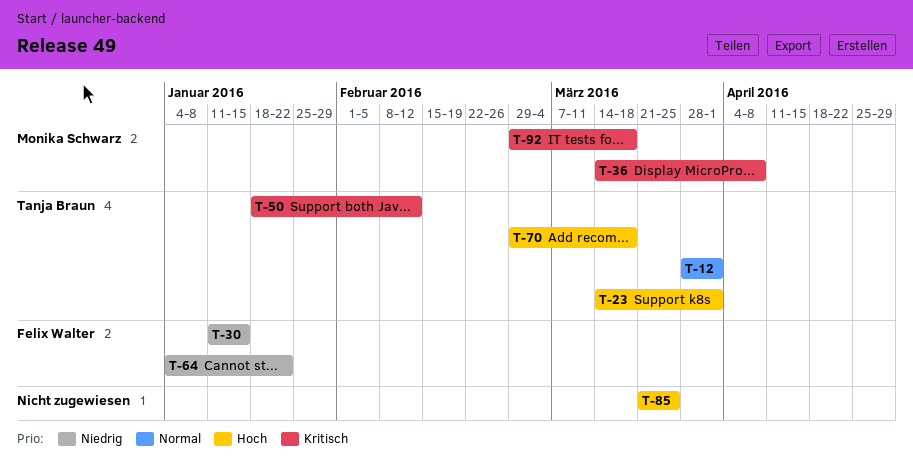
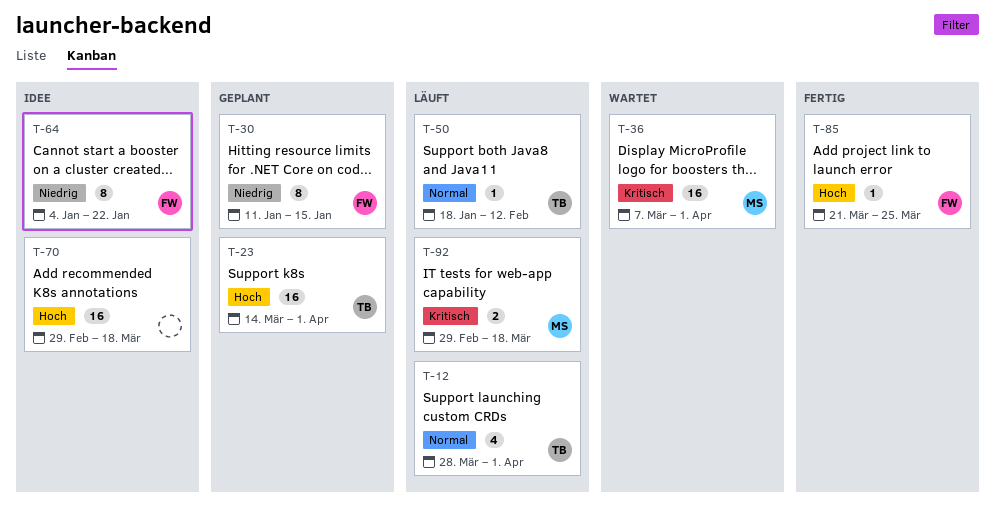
T-36, start: Mar 14 -> Mar 7
T-36, due: Apr 8 -> Apr 1
T-50, priority: Kritisch -> Normal
T-70, owner: Tanja Braun -> none
T-85, owner: none -> Felix Walter

